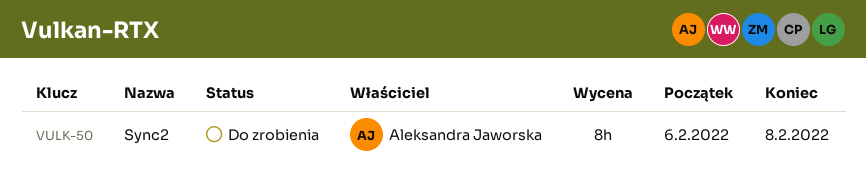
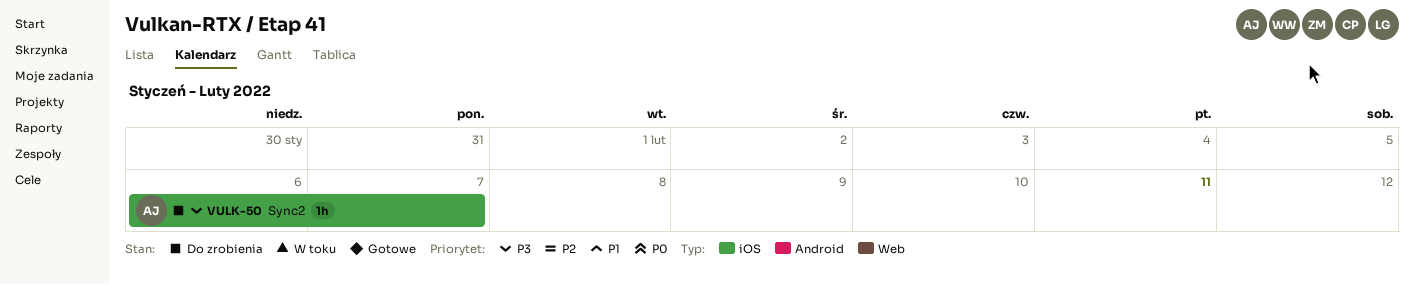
VULK-50, estimate: 8h -> 1h
VULK-50, due: Feb 8 -> Feb 7

